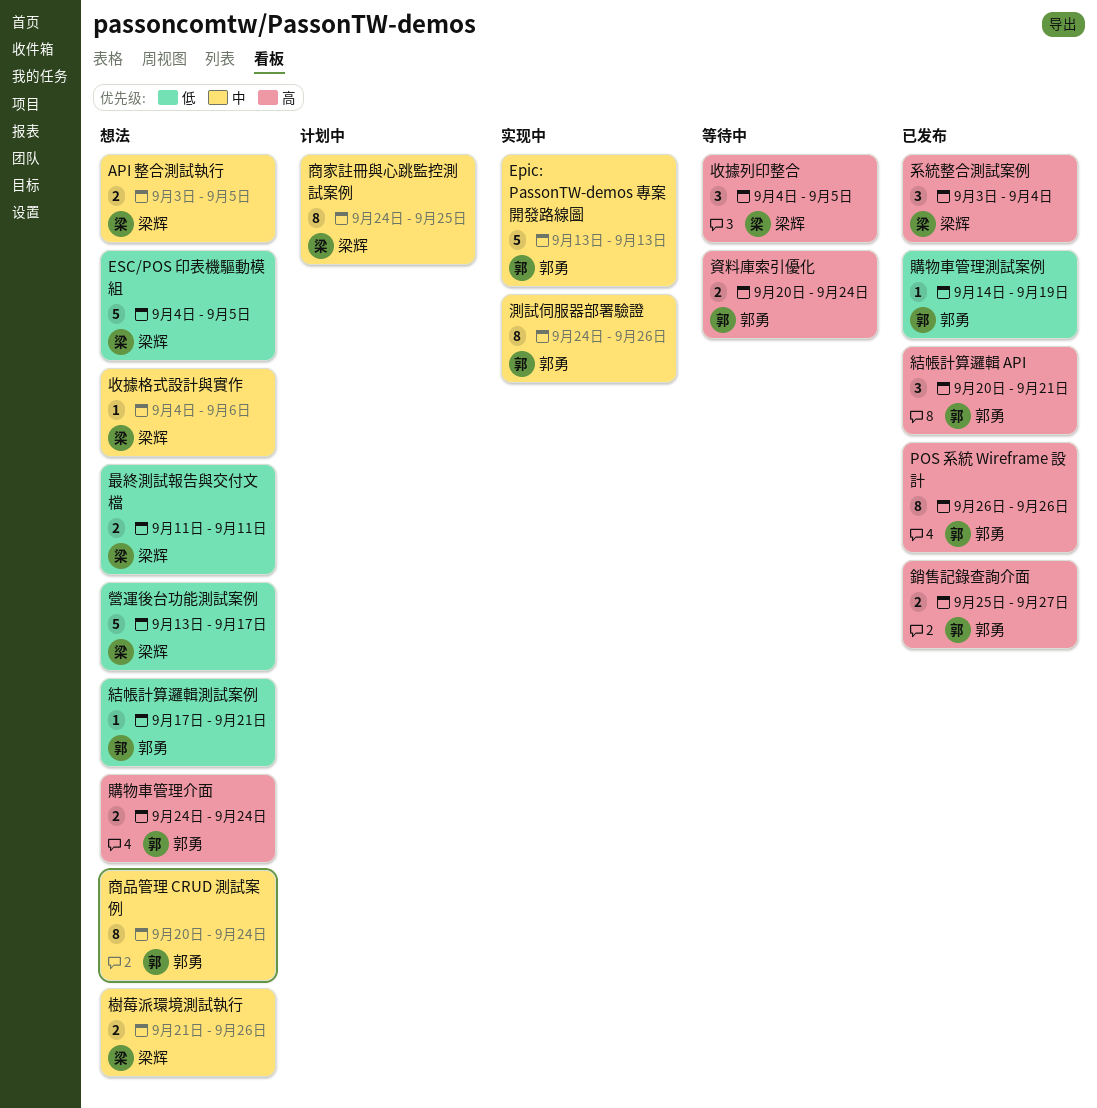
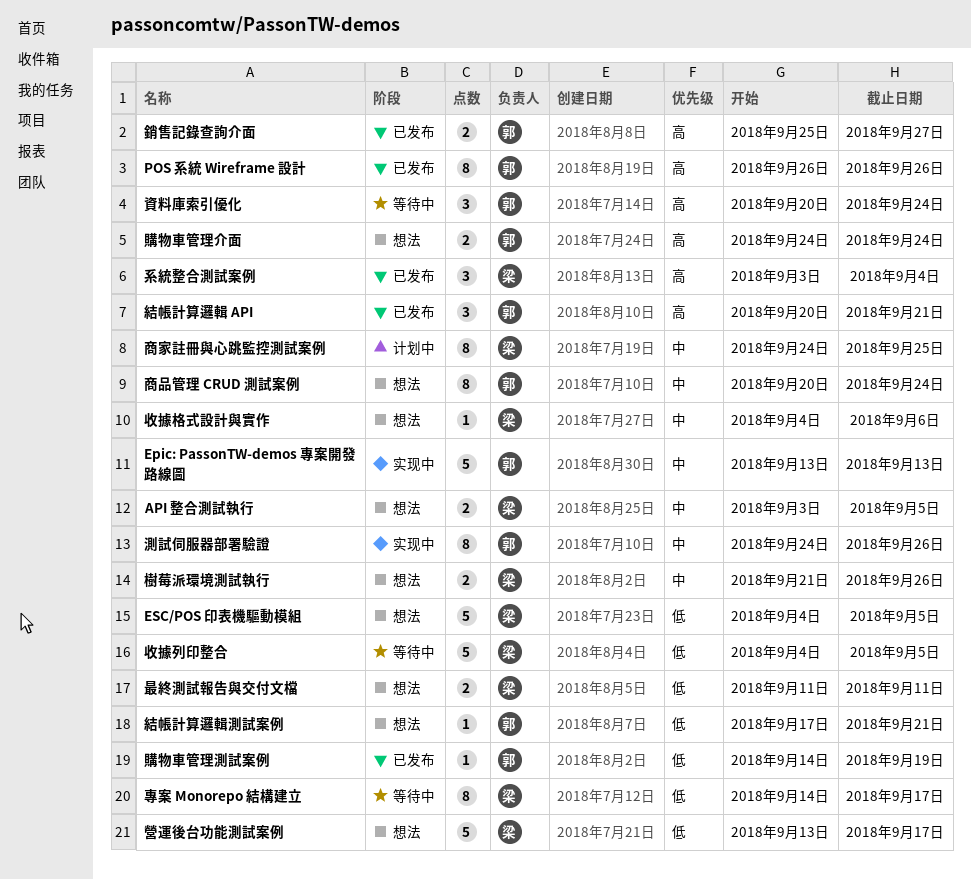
專案 Monorepo 結構建立: none -> present
收據列印整合, priority: 高 -> 低
收據列印整合, estimate: 3 -> 5
資料庫索引優化, estimate: 2 -> 3

